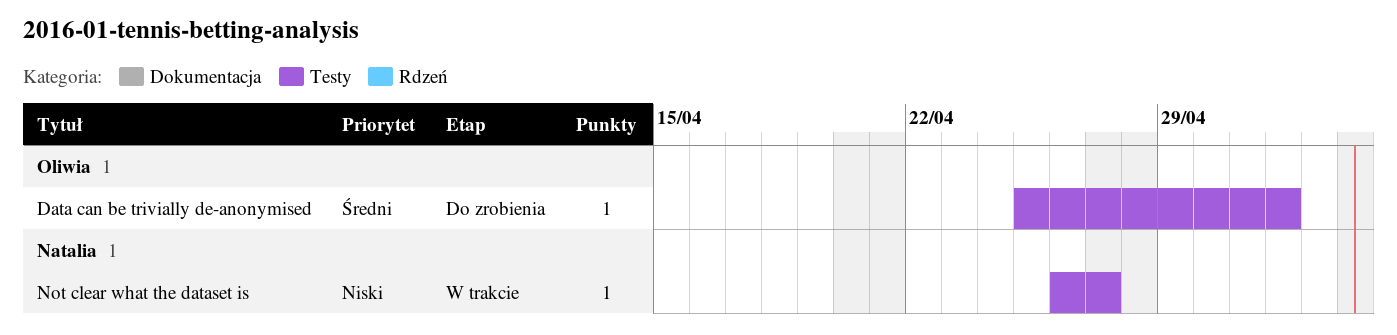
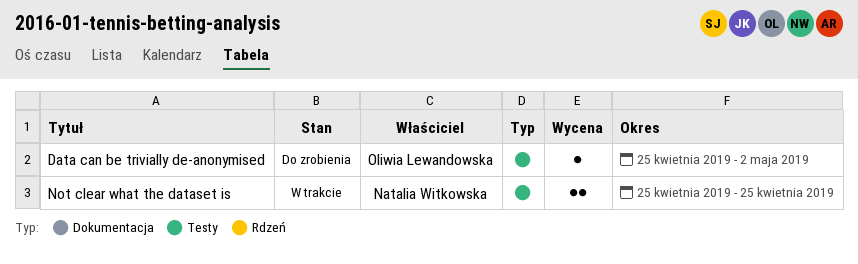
Not clear what the dataset is, estimate: 1 -> 2
Not clear what the dataset is, start: Apr 26 -> Apr 25
Not clear what the dataset is, due: Apr 27 -> Apr 25

